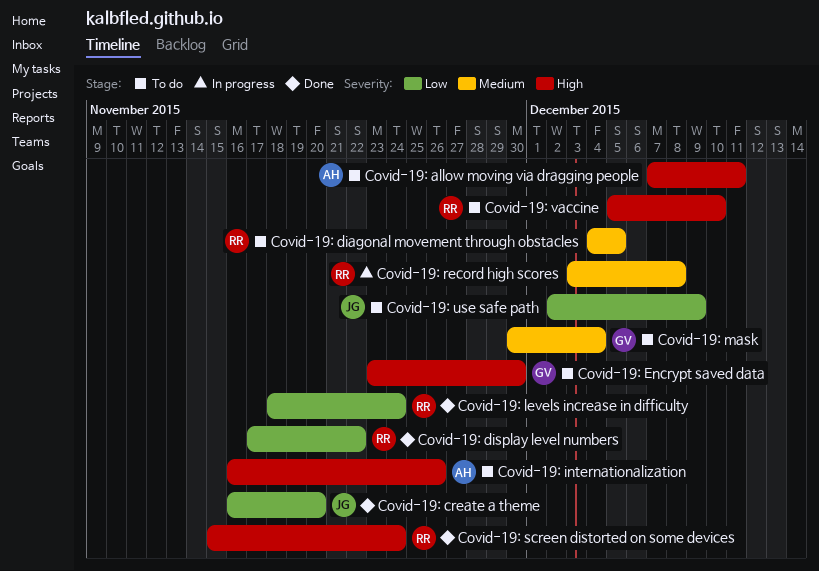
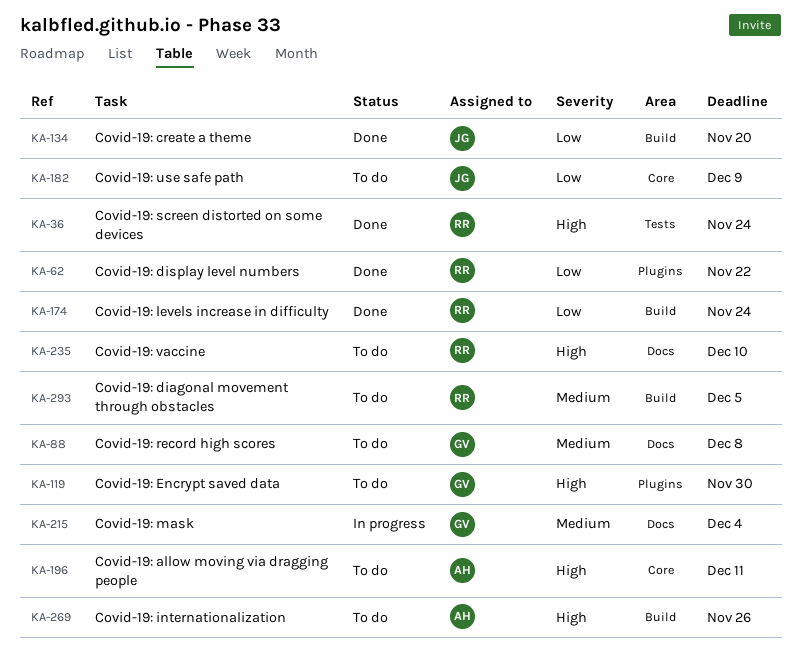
Covid-19: mask, status: To do -> In progress
Covid-19: record high scores, status: In progress -> To do
Covid-19: record high scores, owner: RR -> GV

